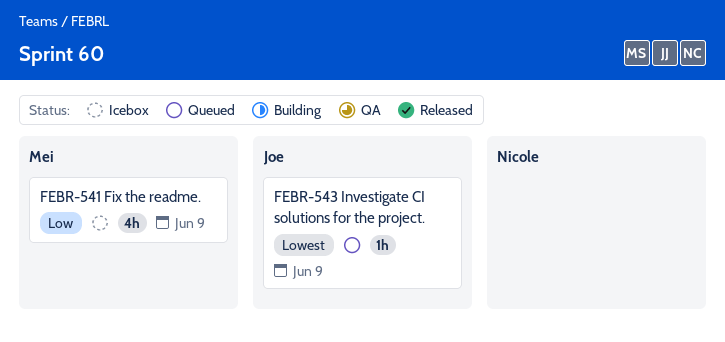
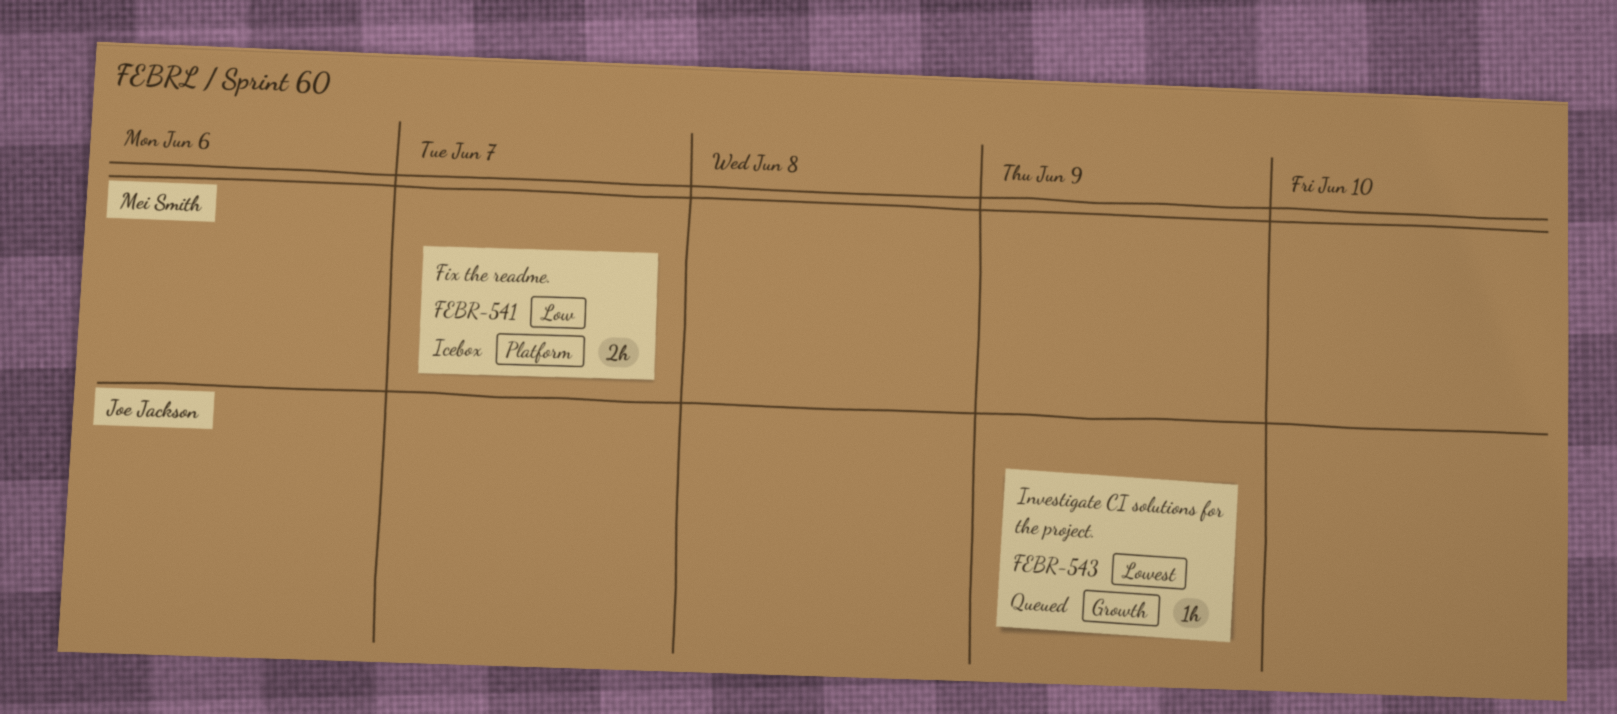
FEBR-541, estimate: 4h -> 2h
FEBR-541, due: Jun 9 -> Jun 7

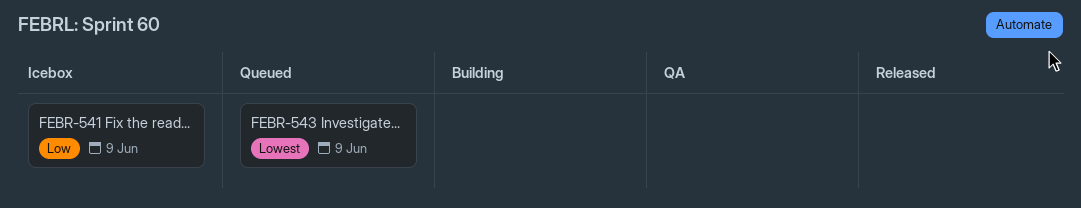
FEBR-541, due: Jun 7 -> Jun 9

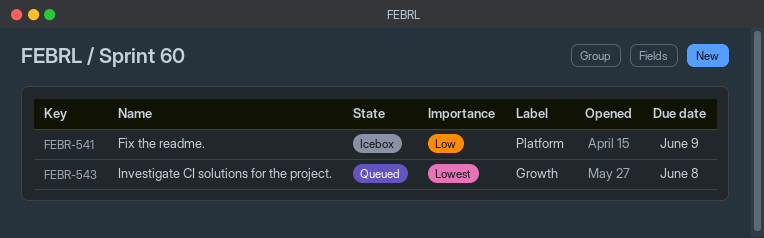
FEBR-543, due: Jun 9 -> Jun 8

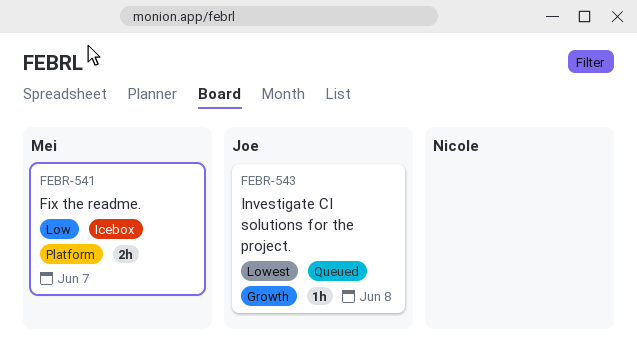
FEBR-541, due: Jun 9 -> Jun 7

